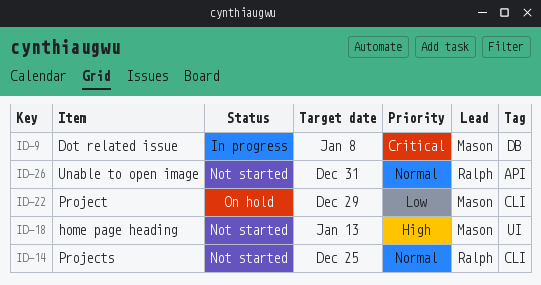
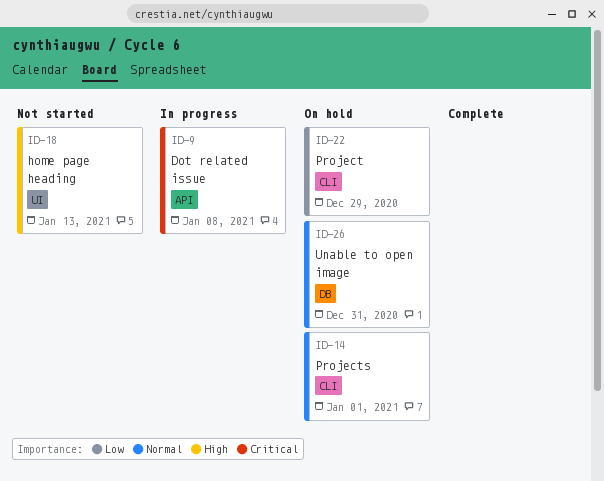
ID-9, label: DB -> API
ID-14, status: Not started -> On hold
ID-14, due: Dec 25 -> Jan 1
ID-26, status: Not started -> On hold
ID-26, label: API -> DB

